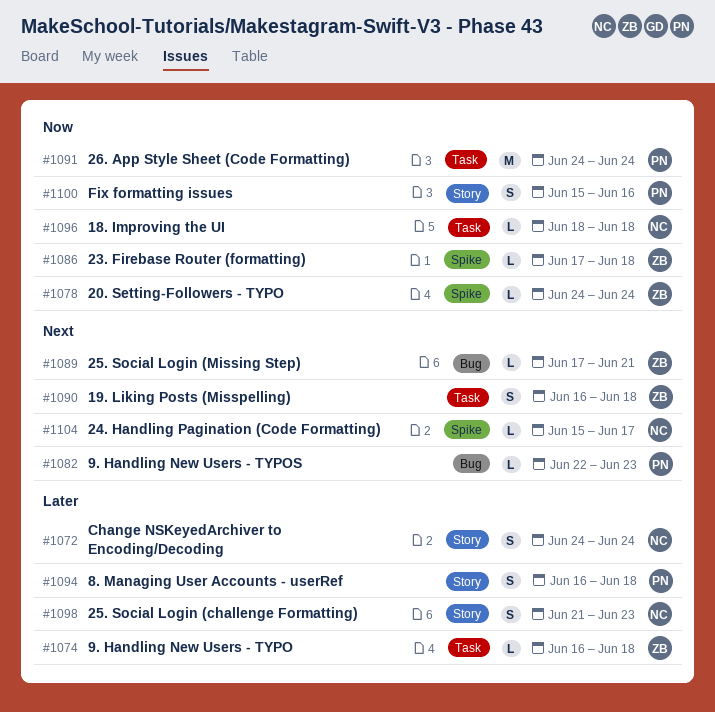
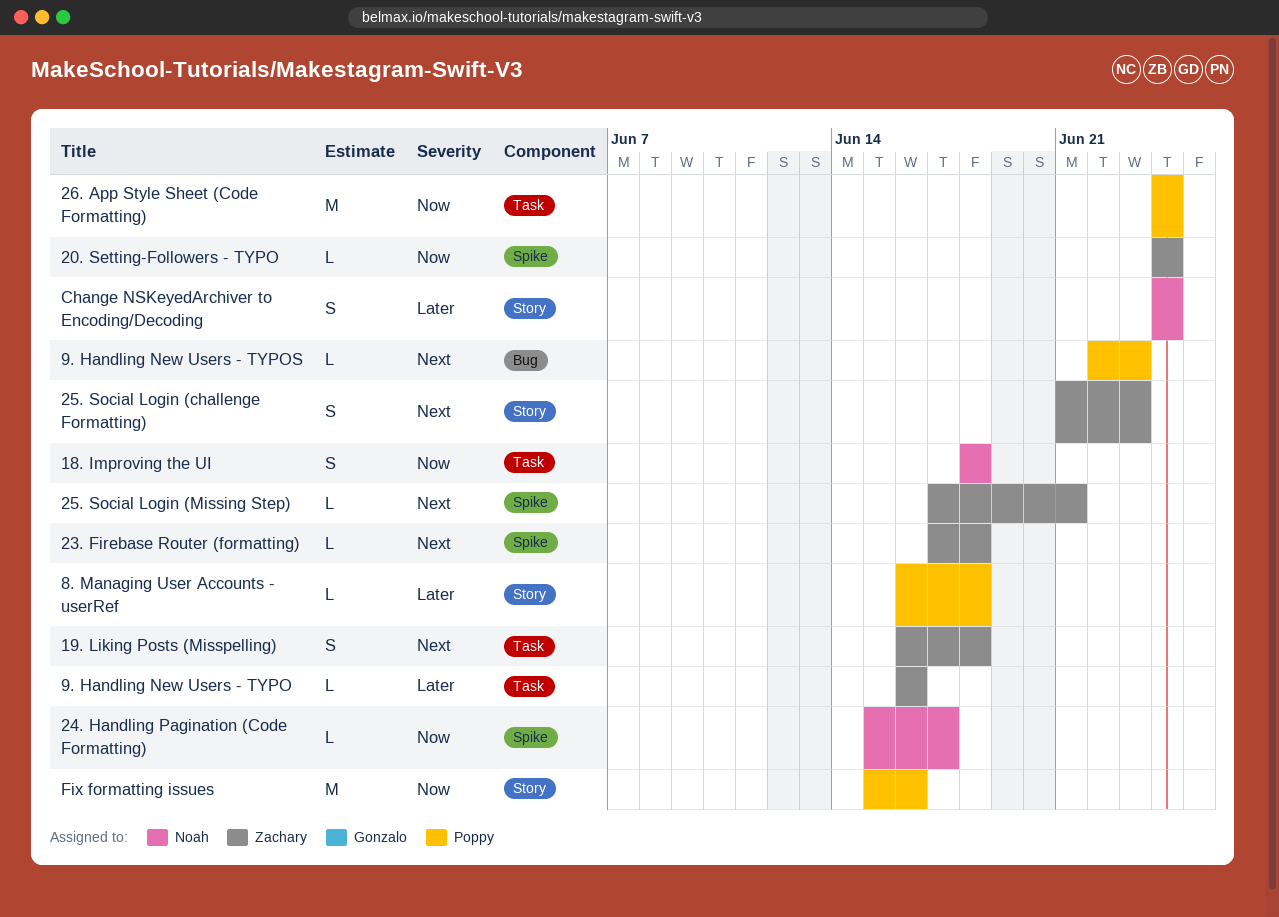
18. Improving the UI, estimate: L -> S
23. Firebase Router (formatting), priority: Now -> Next
24. Handling Pagination (Code Formatting), priority: Next -> Now
25. Social Login (challenge Formatting), owner: Noah -> Zachary
25. Social Login (challenge Formatting), priority: Later -> Next
25. Social Login (Missing Step), label: Bug -> Spike
8. Managing User Accounts - userRef, estimate: S -> L
9. Handling New Users - TYPO, due: Jun 18 -> Jun 16
Fix formatting issues, estimate: S -> M

